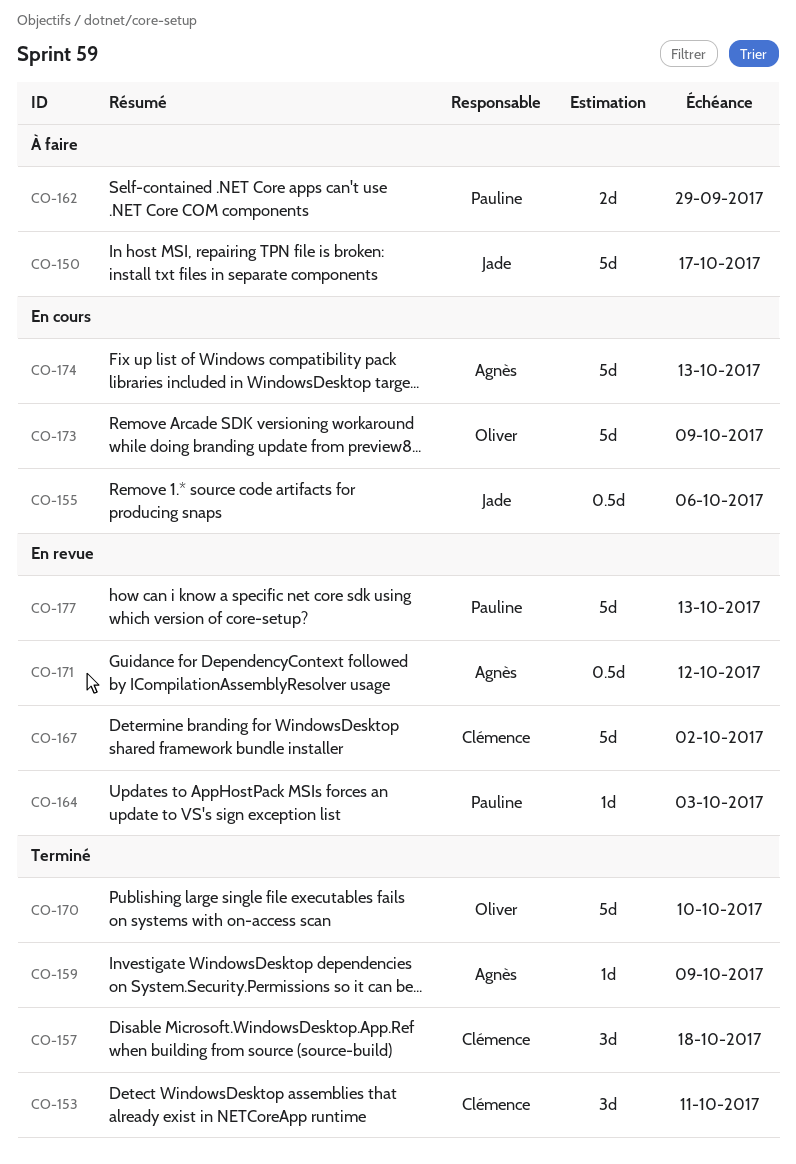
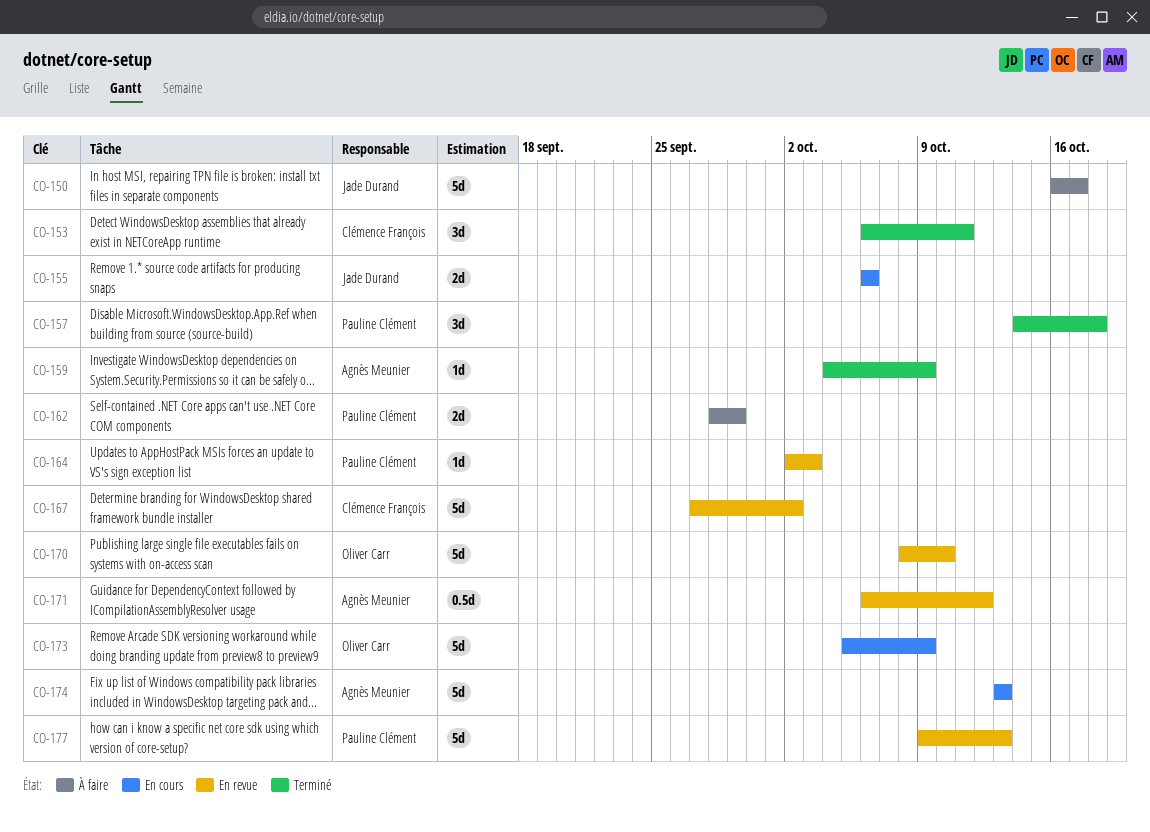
CO-155, estimate: 0.5d -> 2d
CO-157, owner: Clémence François -> Pauline Clément
CO-170, status: Terminé -> En revue

